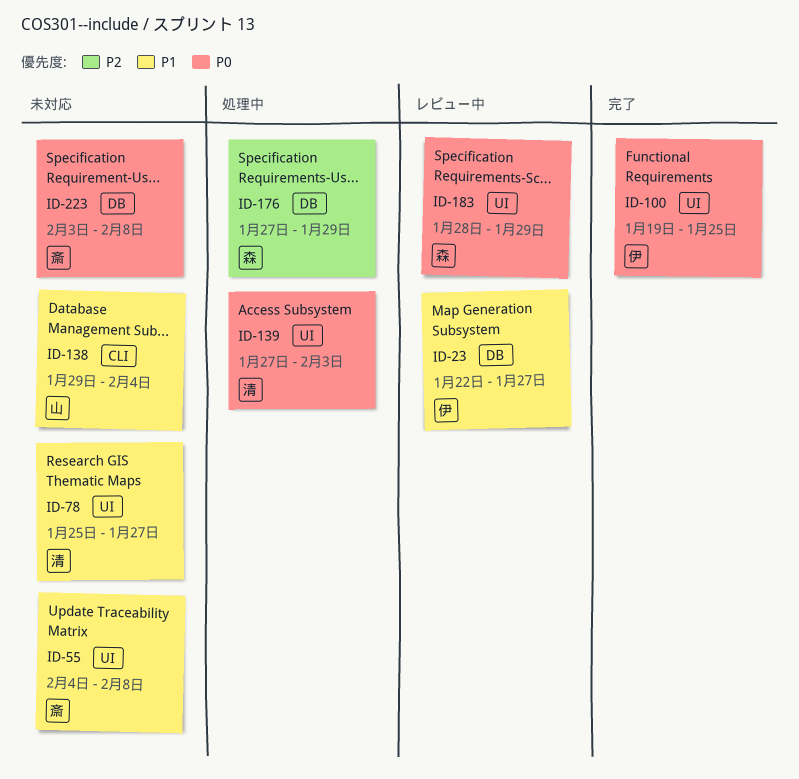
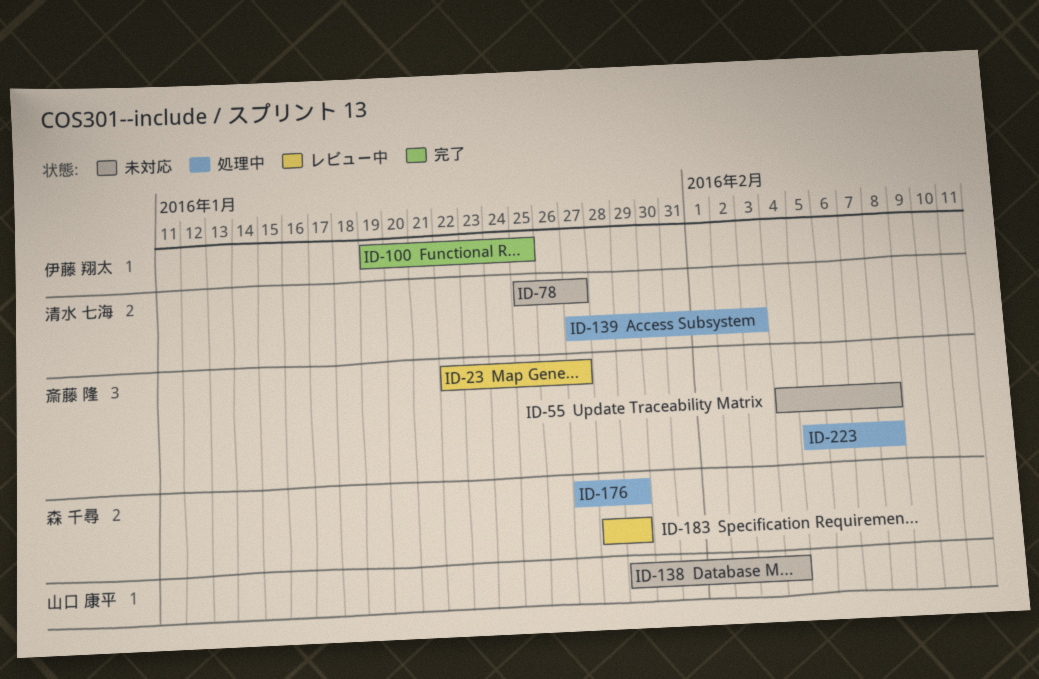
ID-23, owner: 伊藤 翔太 -> 斎藤 隆
ID-223, status: 未対応 -> 処理中
ID-223, start: Feb 3 -> Feb 5

